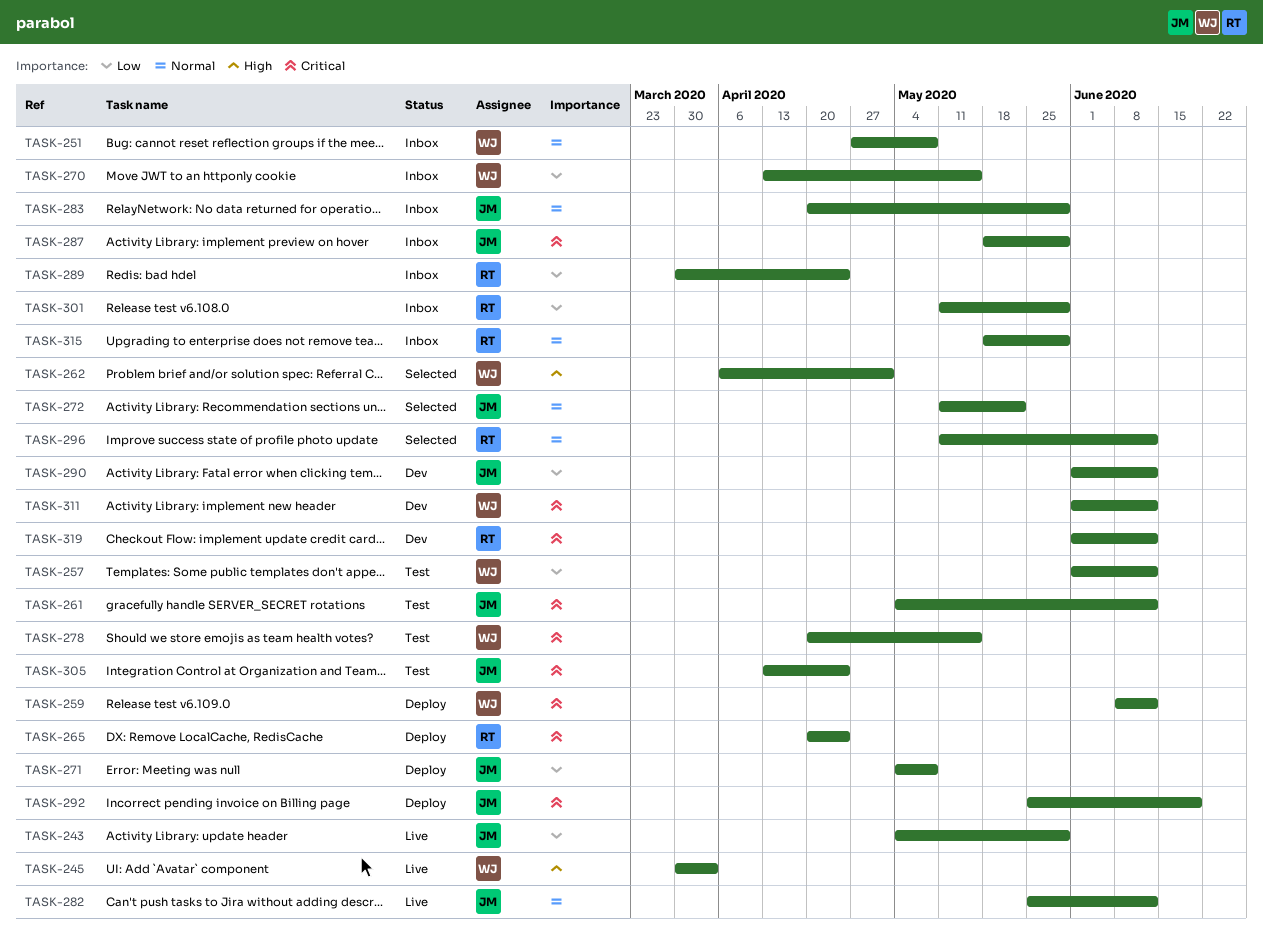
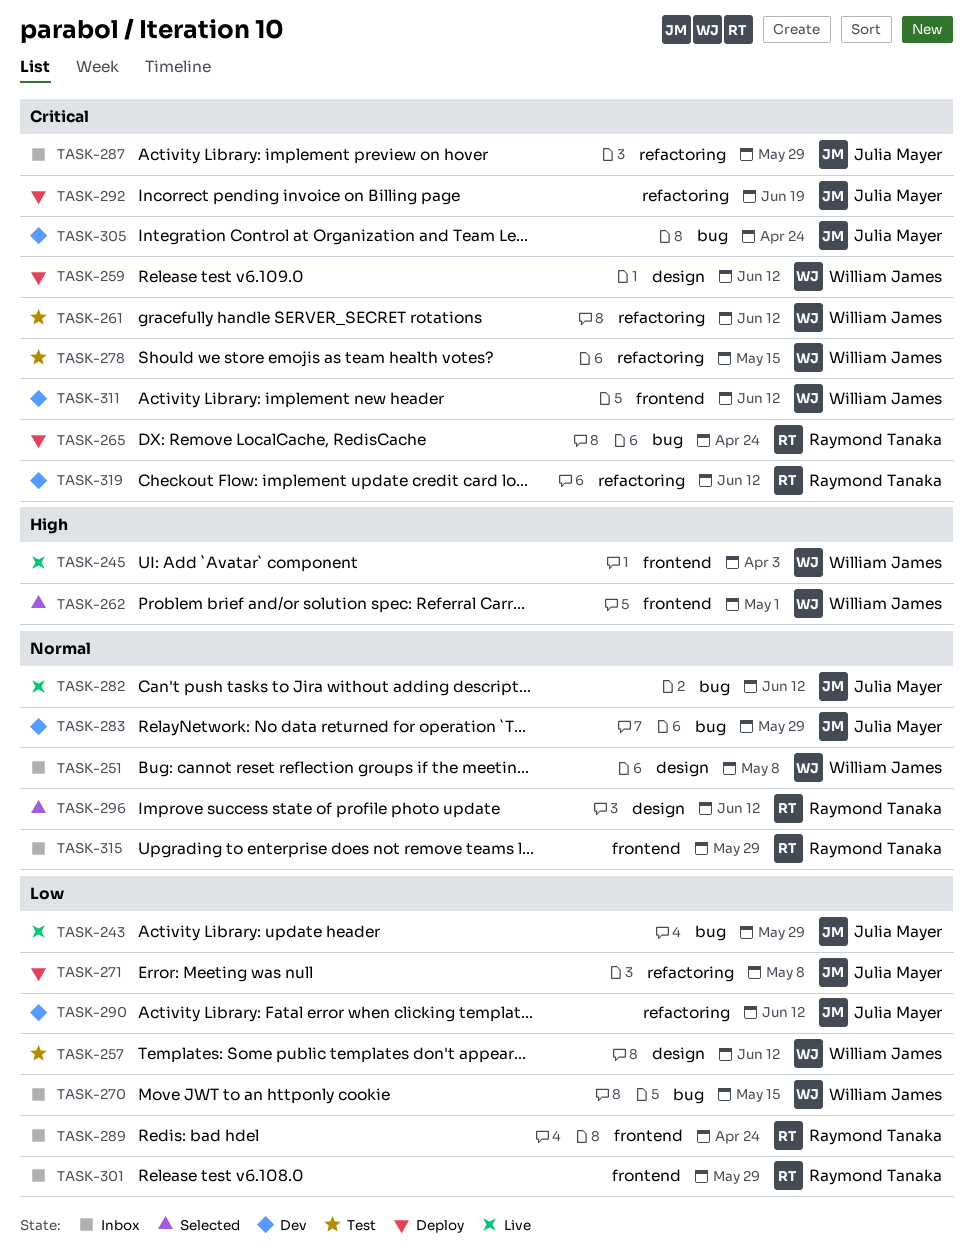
TASK-261, owner: Julia Mayer -> William James
TASK-272: present -> none
TASK-283, status: Inbox -> Dev
TASK-305, status: Test -> Dev

